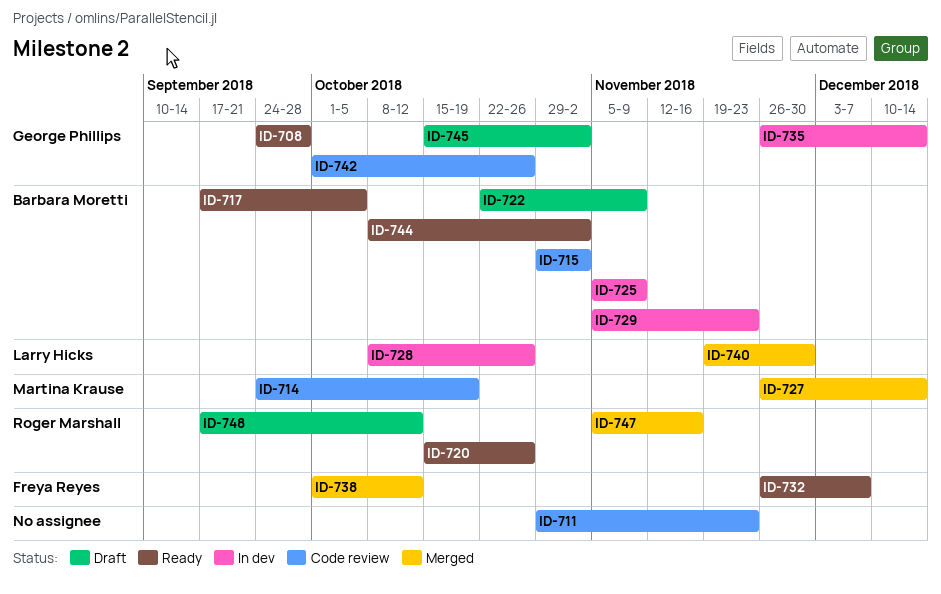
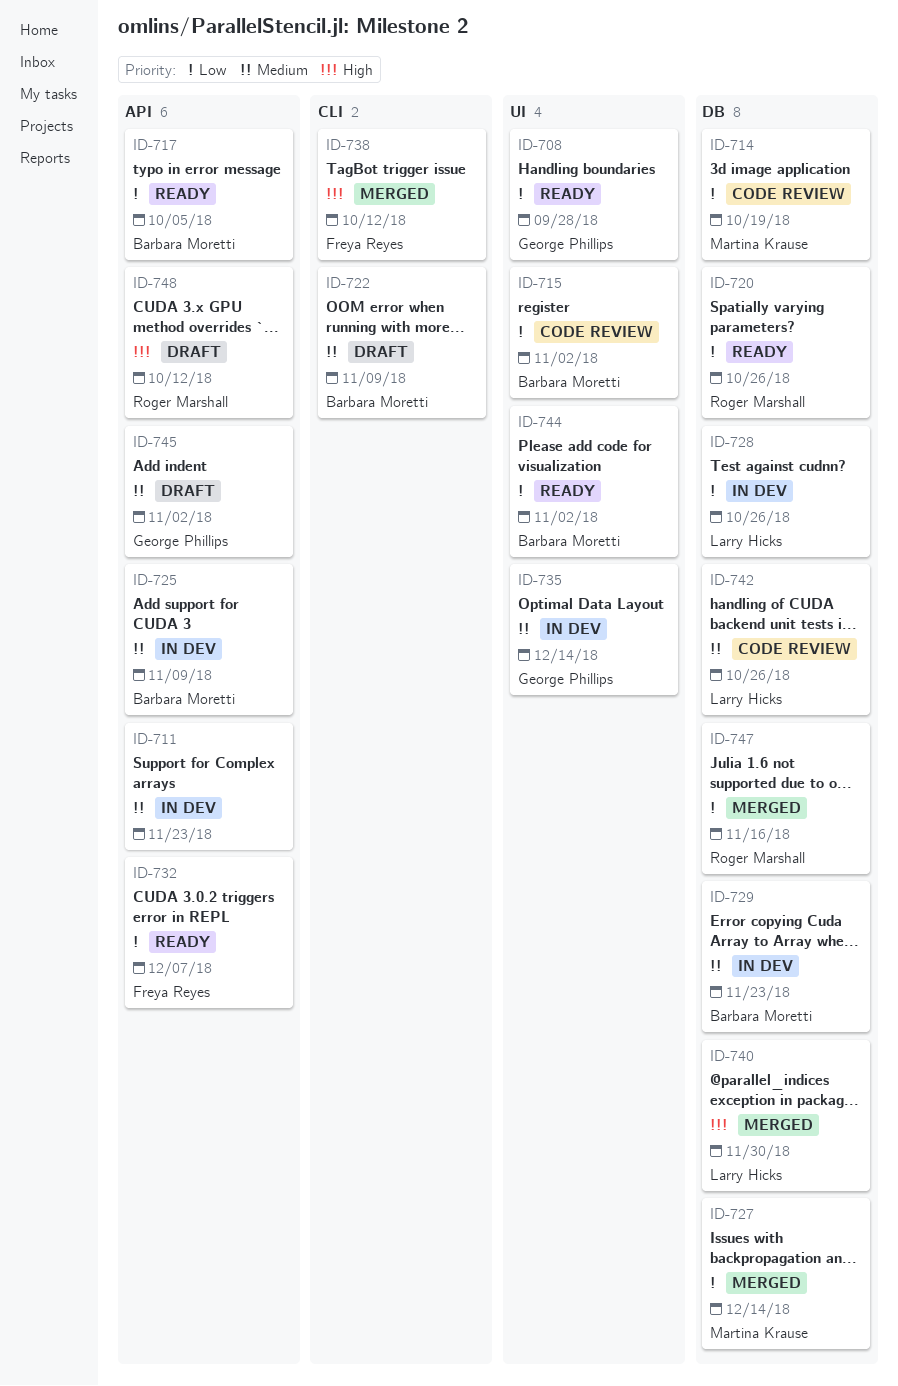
ID-711, status: Code review -> In dev
ID-742, owner: George Phillips -> Larry Hicks

